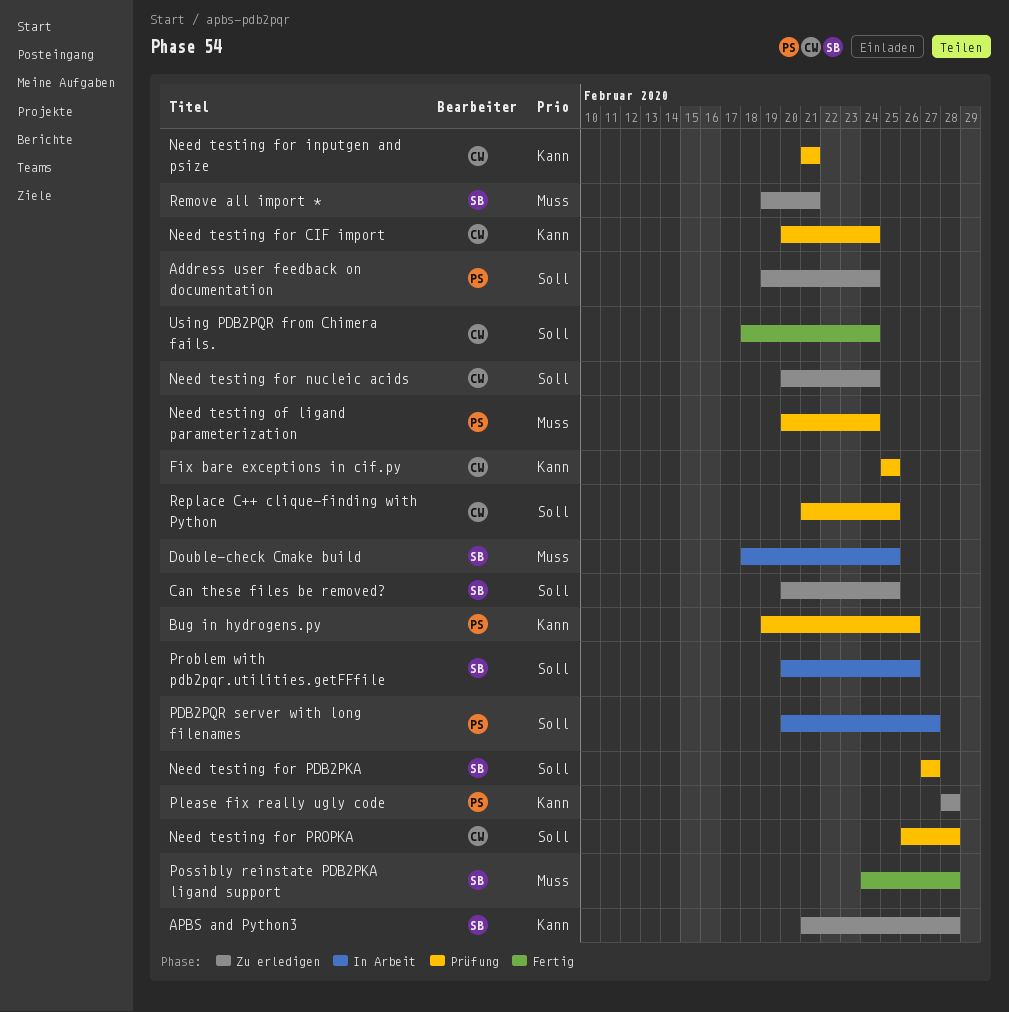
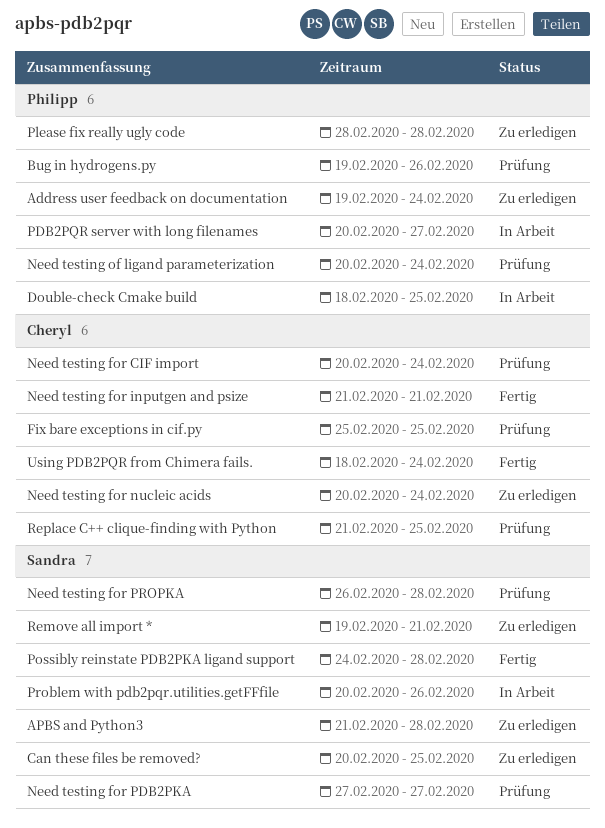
Double-check Cmake build, owner: Sandra -> Philipp
Need testing for inputgen and psize, status: Prüfung -> Fertig
Need testing for PROPKA, owner: Cheryl -> Sandra

